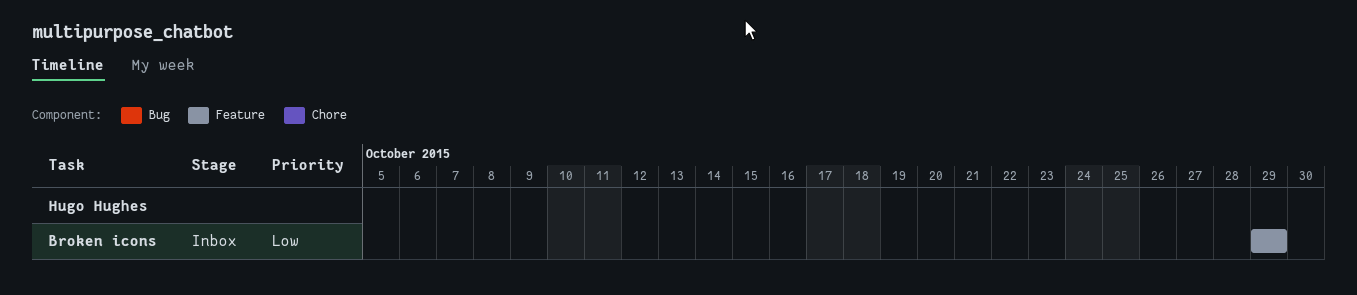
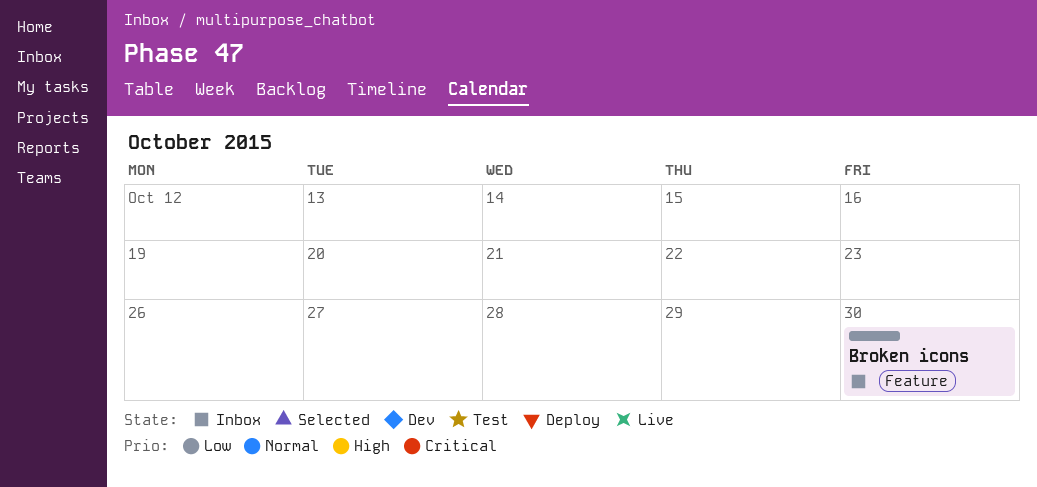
Broken icons, due: Oct 29 -> Oct 30

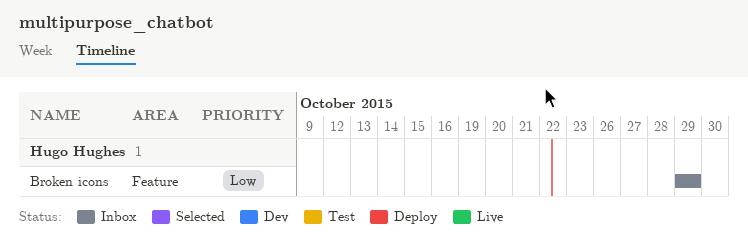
Broken icons, due: Oct 30 -> Oct 29

